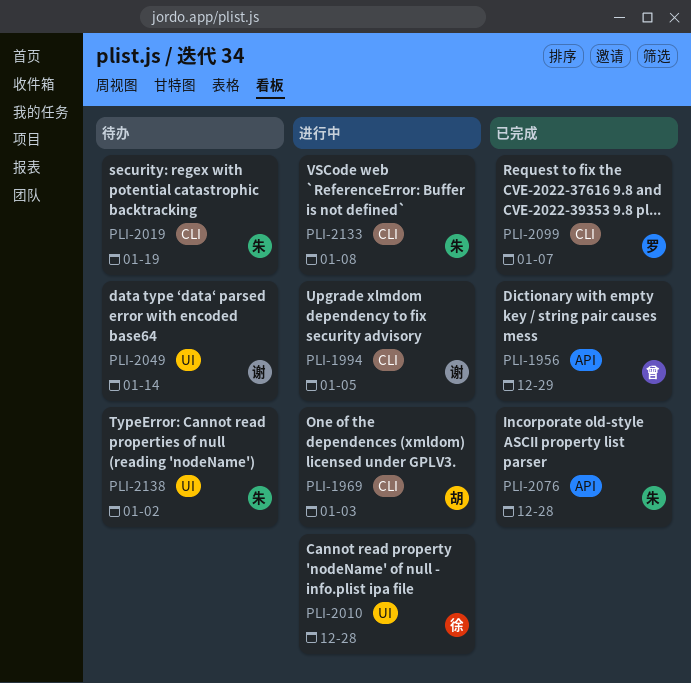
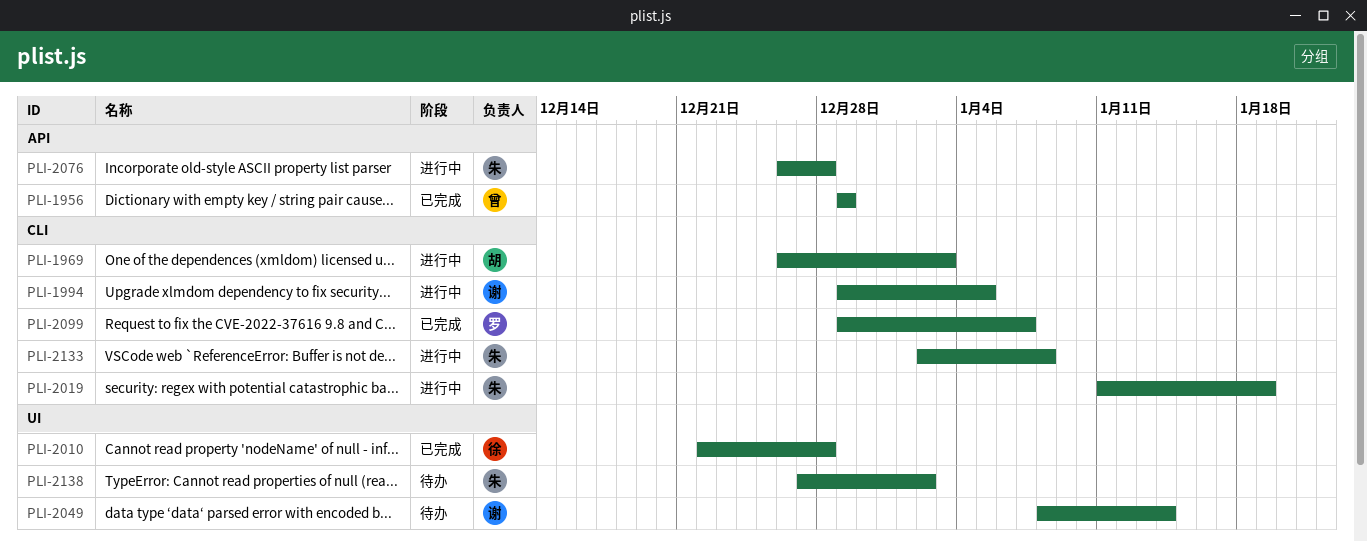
PLI-2010, status: 进行中 -> 已完成
PLI-2019, status: 待办 -> 进行中
PLI-2076, status: 已完成 -> 进行中

